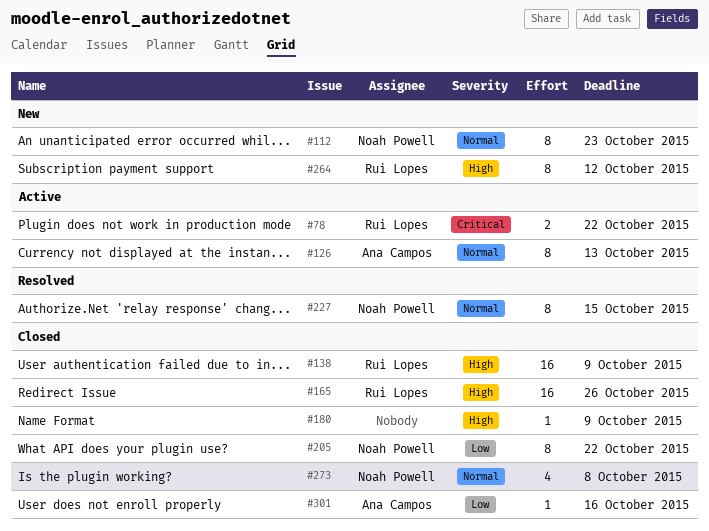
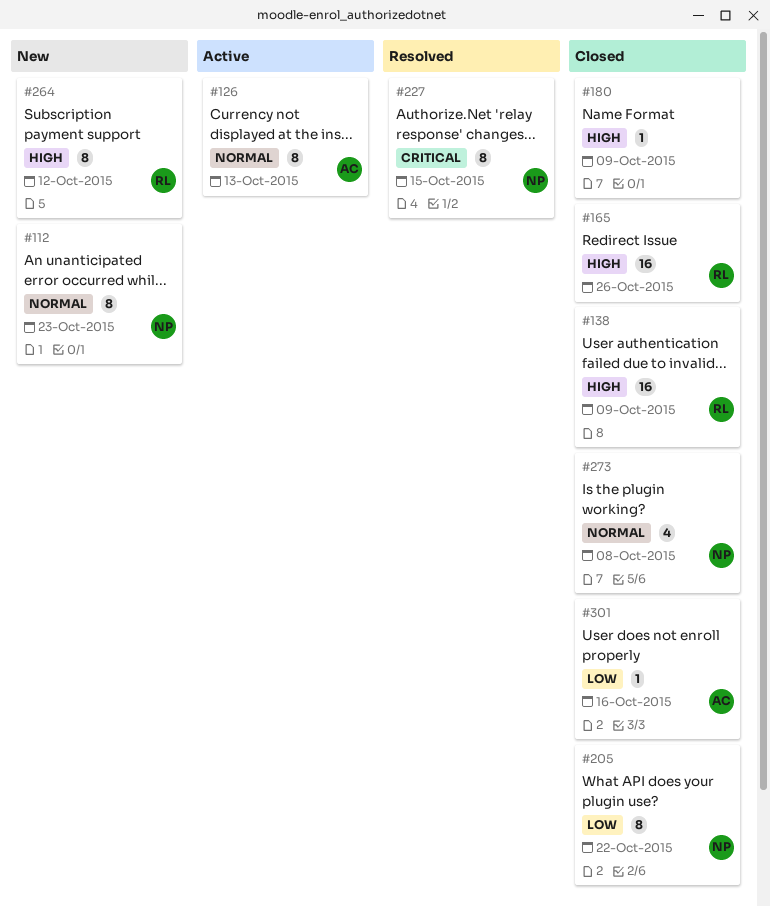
#78: present -> none
#227, priority: Normal -> Critical

